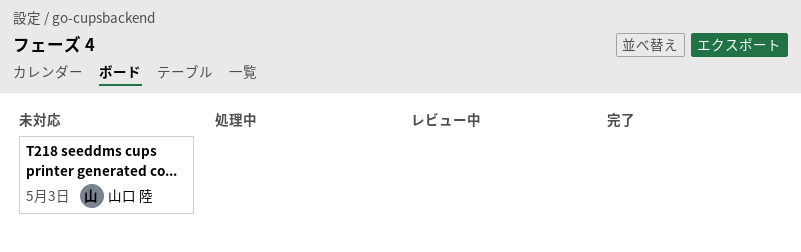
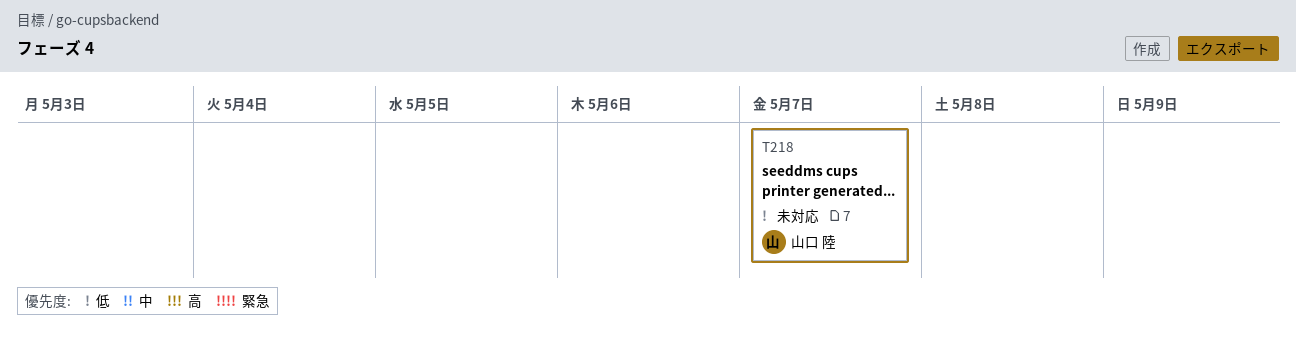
T218, due: May 3 -> May 7

